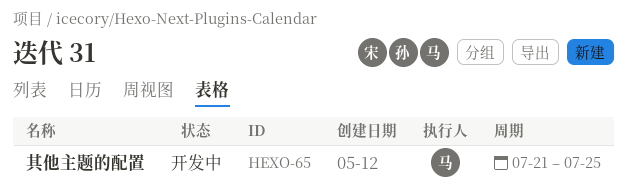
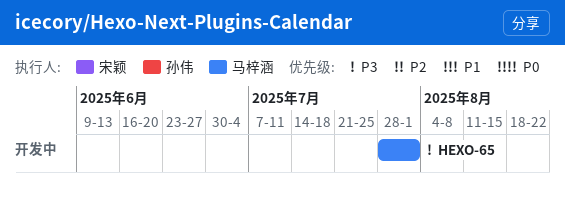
HEXO-65, start: Jul 21 -> Jul 28
HEXO-65, due: Jul 25 -> Aug 1

